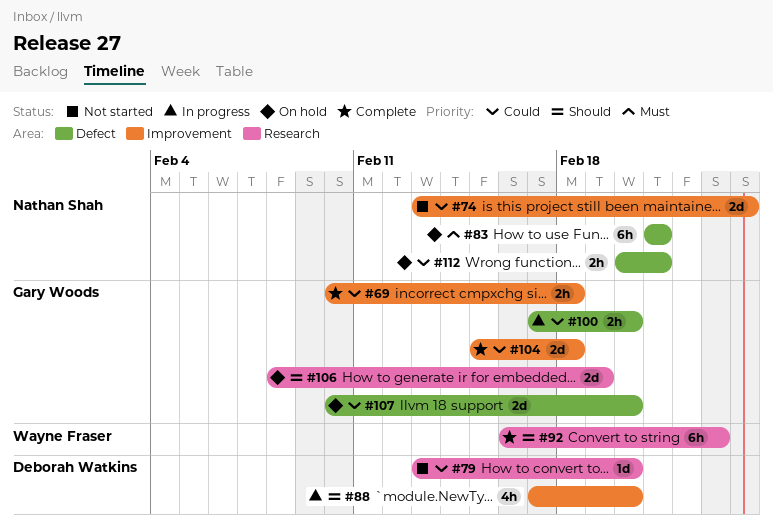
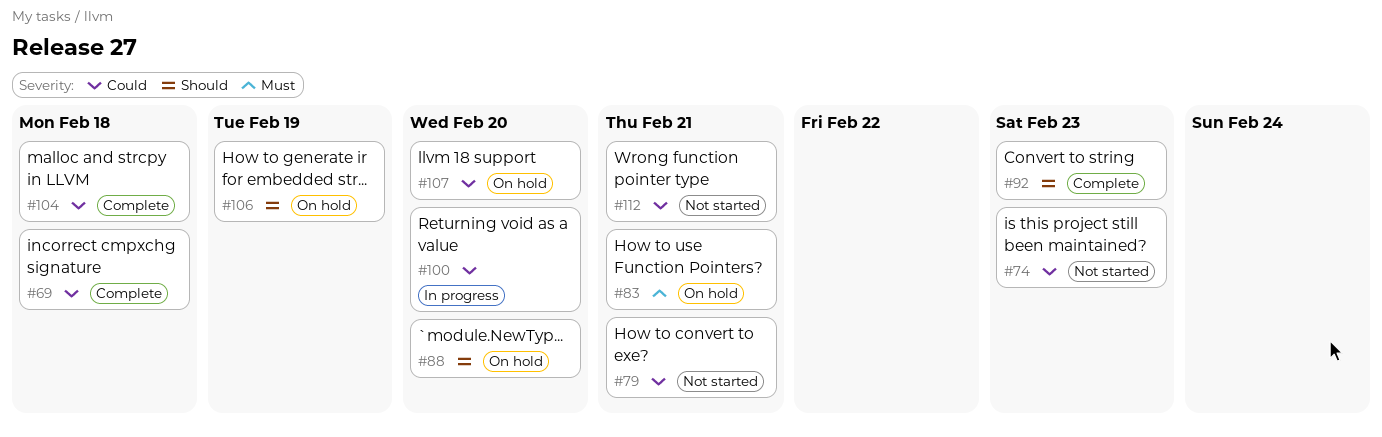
#74, due: Feb 24 -> Feb 23
#79, due: Feb 20 -> Feb 21
#88, status: In progress -> On hold
#112, status: On hold -> Not started

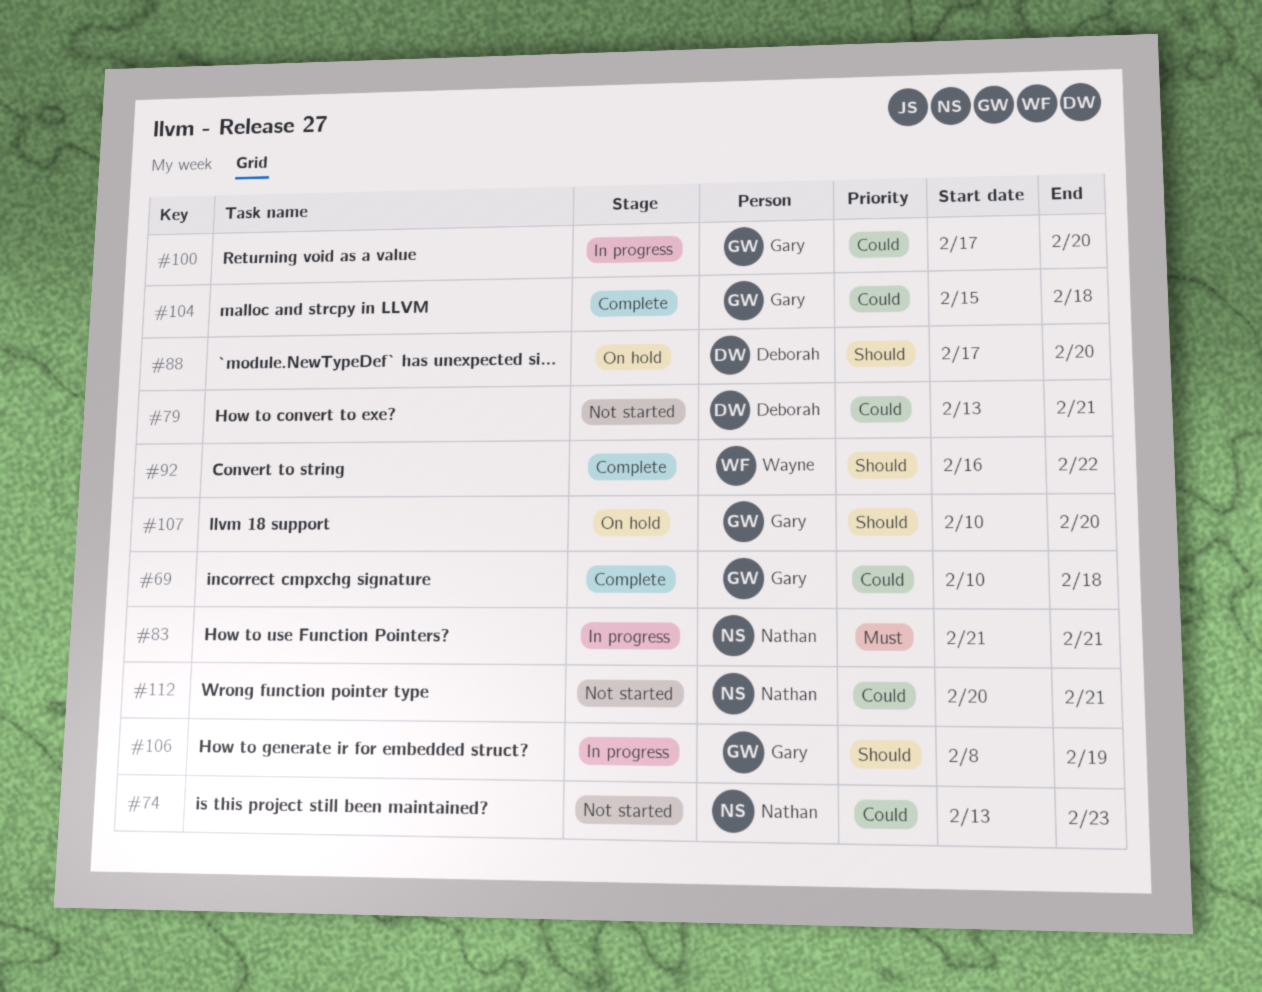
#83, status: On hold -> In progress
#92, due: Feb 23 -> Feb 22
#106, status: On hold -> In progress
#107, priority: Could -> Should

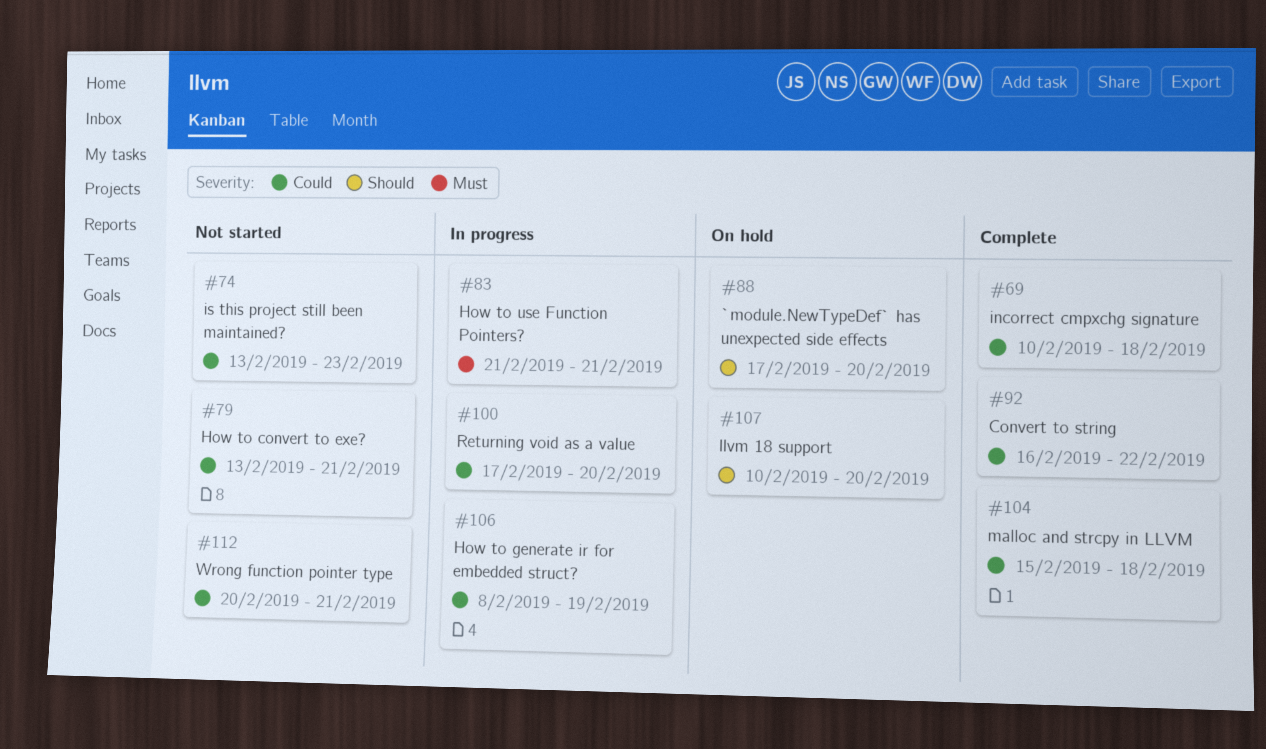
#92, priority: Should -> Could
#106, priority: Should -> Could

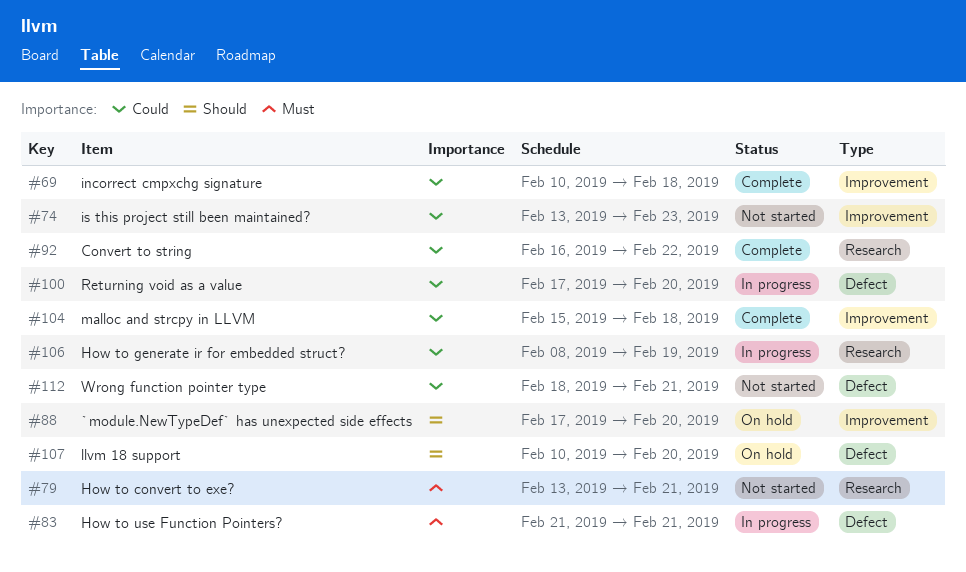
#79, priority: Could -> Must
#112, start: Feb 20 -> Feb 18

